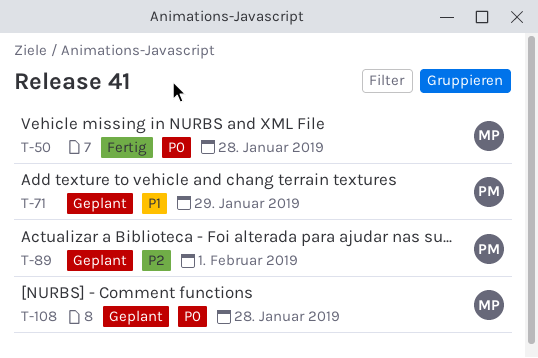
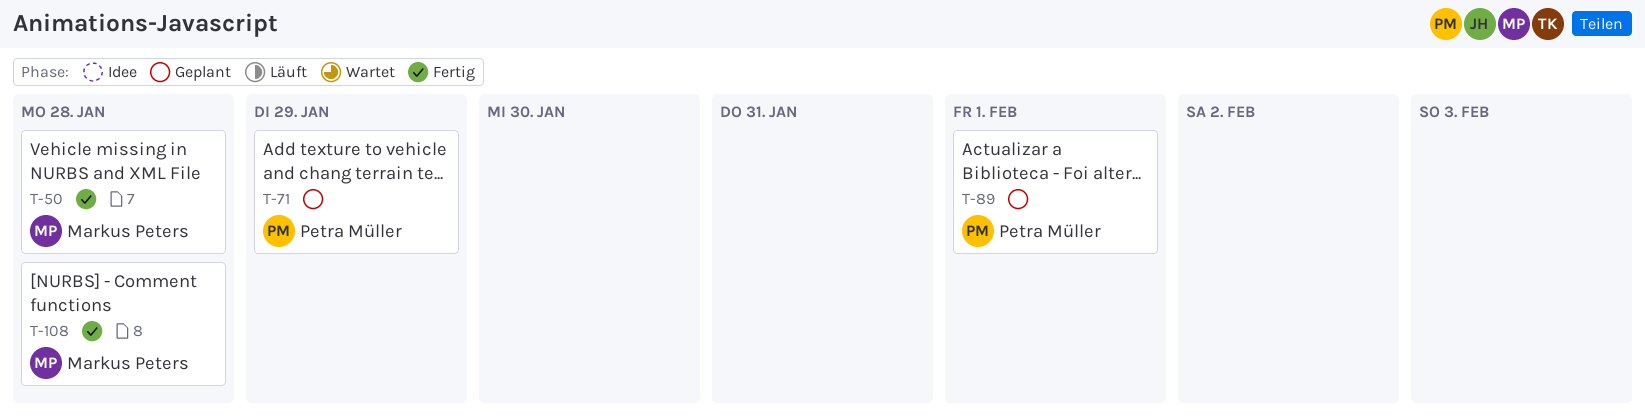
T-108, status: Geplant -> Fertig

